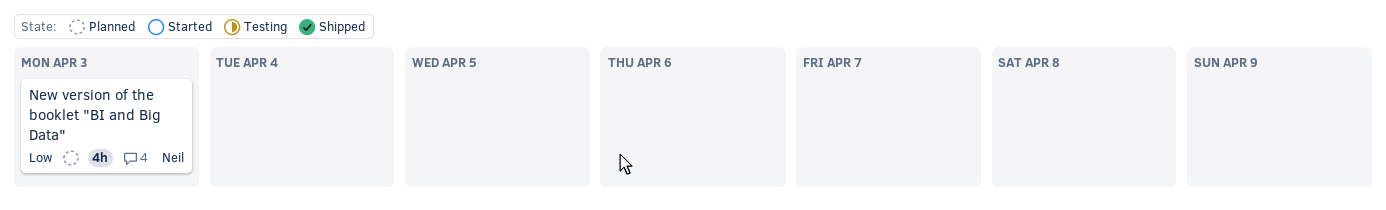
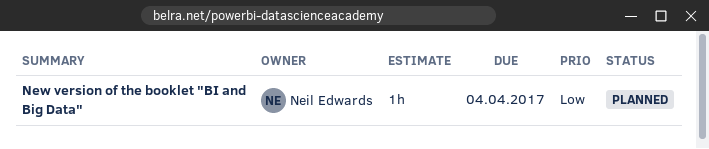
New version of the booklet "BI and Big Data", estimate: 4h -> 1h
New version of the booklet "BI and Big Data", due: Apr 3 -> Apr 4

